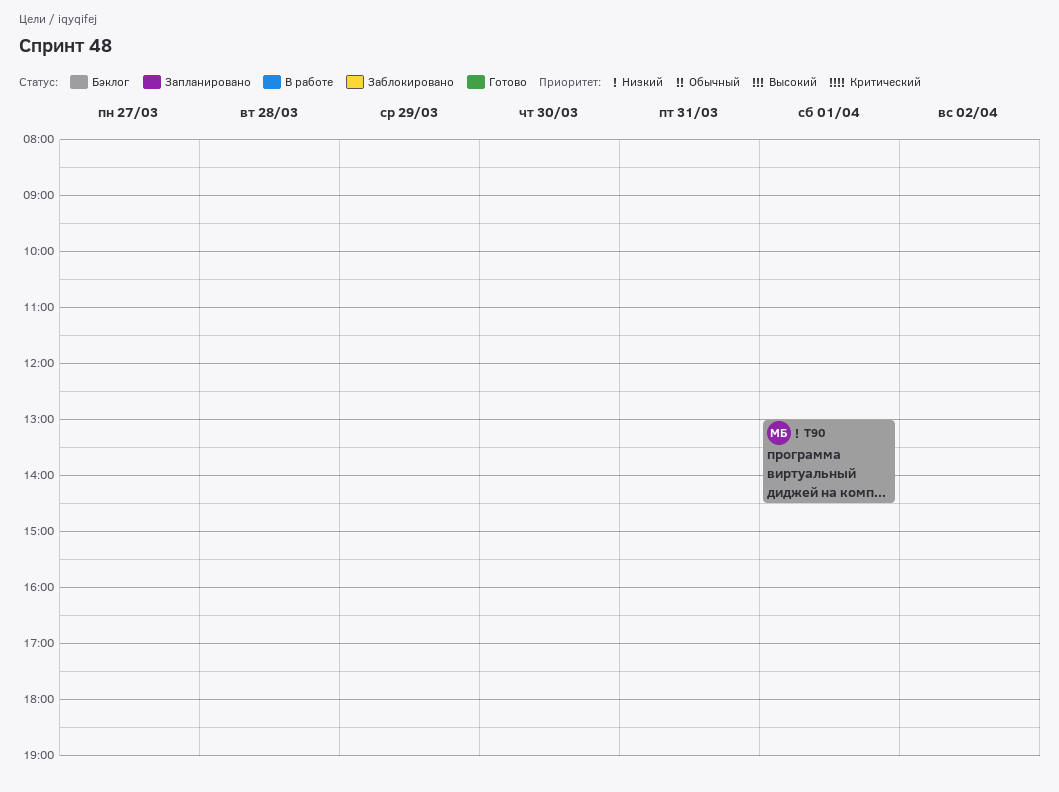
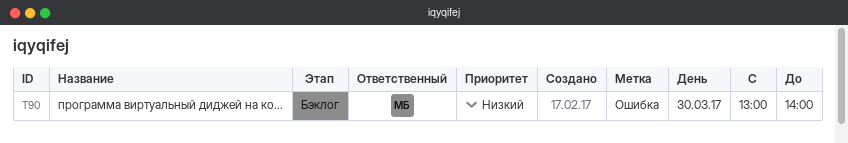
T90, day: Apr 1 -> Mar 30
T90, ends: 14:30 -> 14:00

